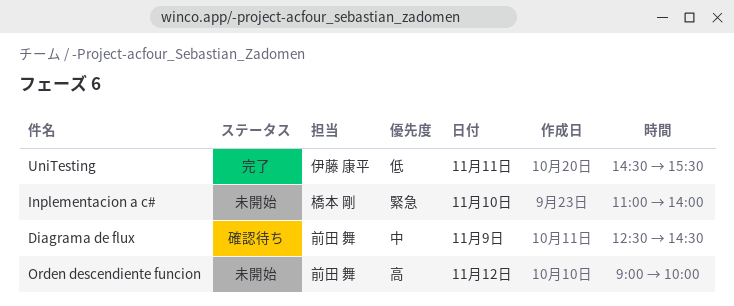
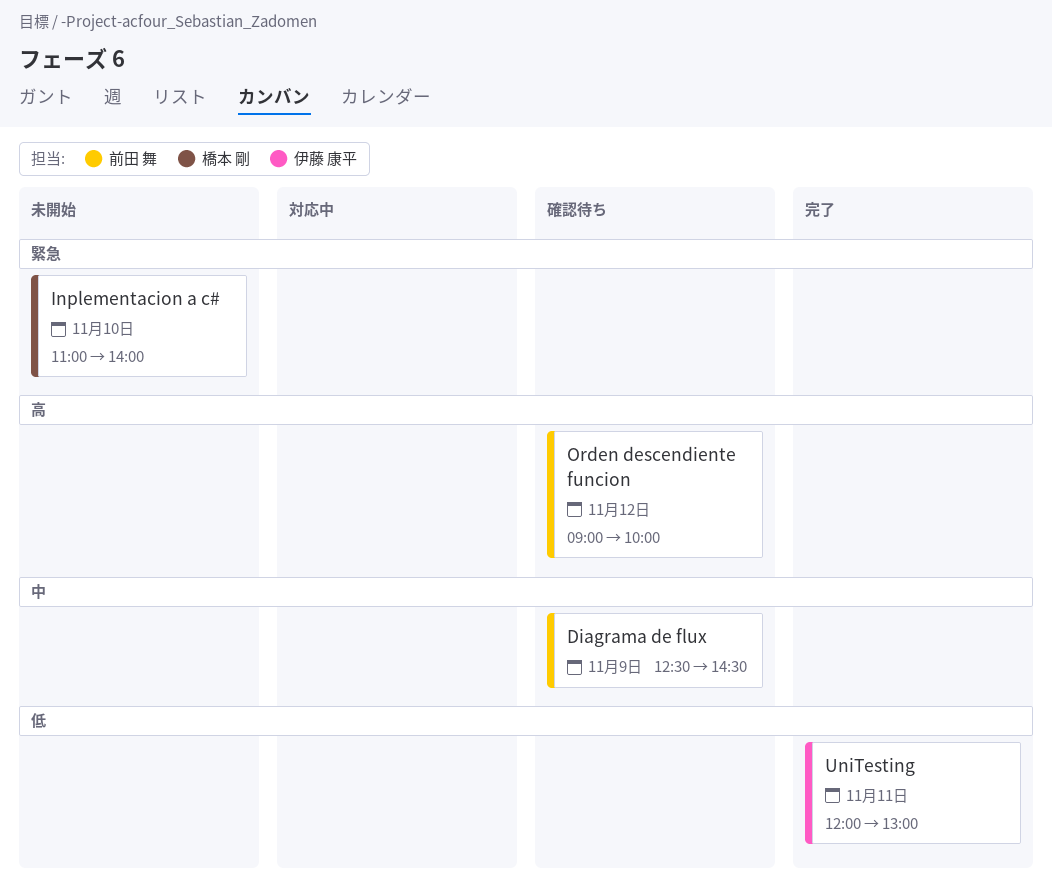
Orden descendiente funcion, status: 未開始 -> 確認待ち
UniTesting, begins: 14:30 -> 12:00
UniTesting, ends: 15:30 -> 13:00

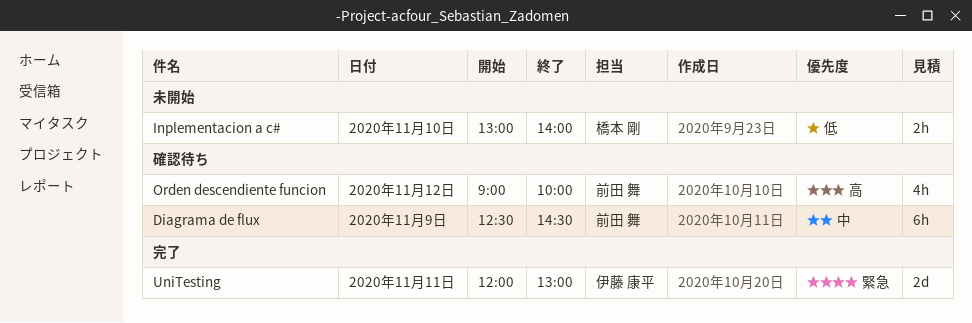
Inplementacion a c#, priority: 緊急 -> 低
Inplementacion a c#, begins: 11:00 -> 13:00
UniTesting, priority: 低 -> 緊急

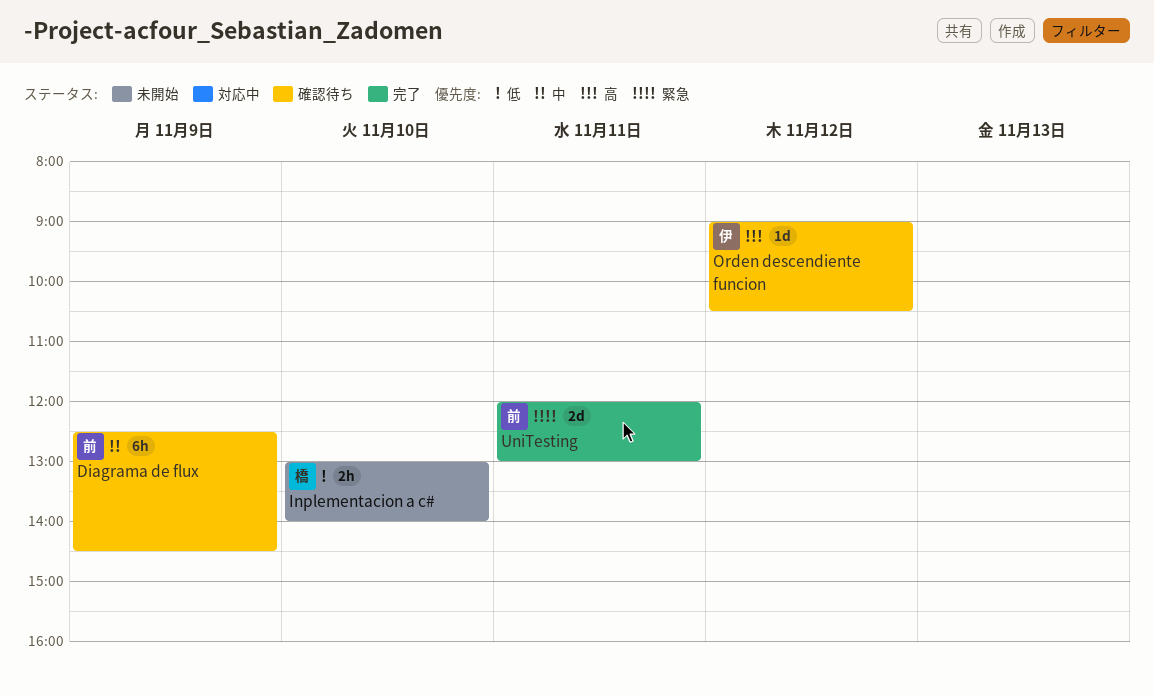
Orden descendiente funcion, owner: 前田 舞 -> 伊藤 康平
Orden descendiente funcion, estimate: 4h -> 1d
Orden descendiente funcion, ends: 10:00 -> 10:30
UniTesting, owner: 伊藤 康平 -> 前田 舞

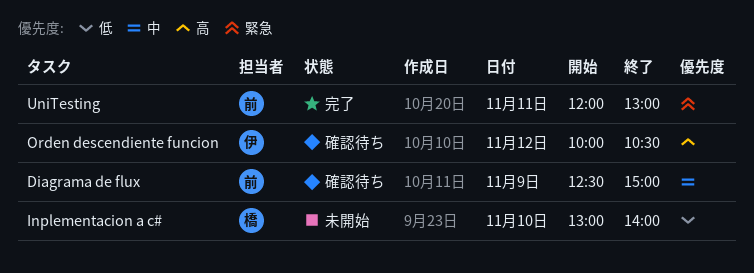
Diagrama de flux, ends: 14:30 -> 15:00
Orden descendiente funcion, begins: 09:00 -> 10:00

